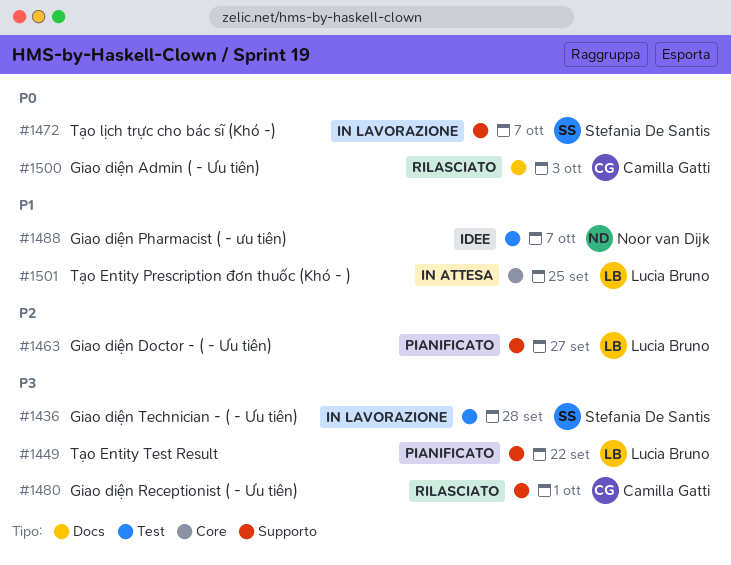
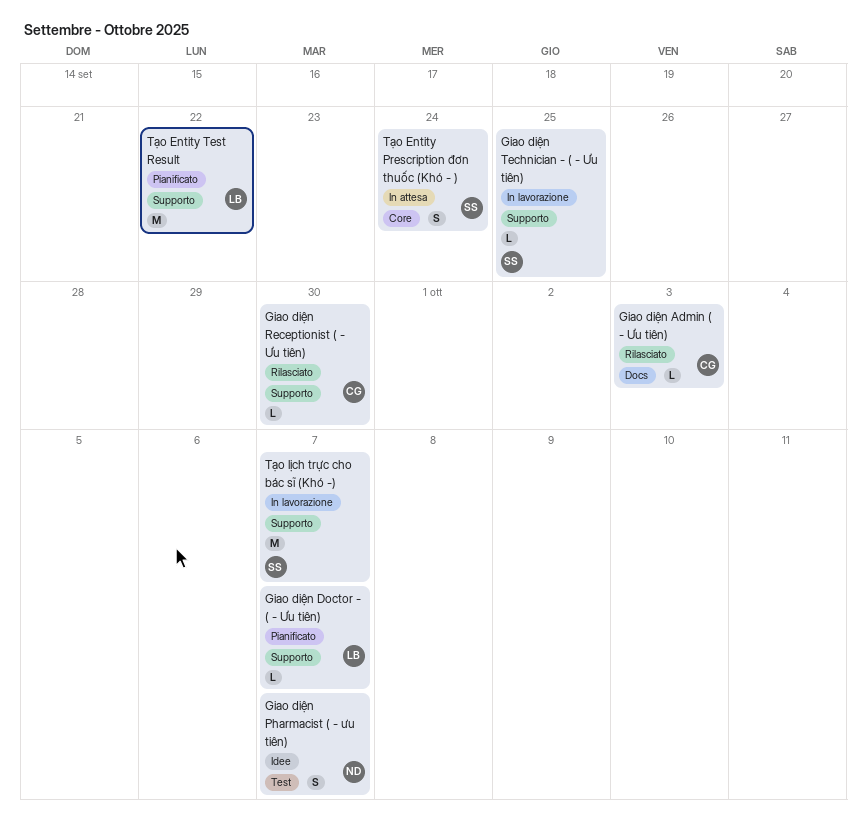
Giao diện Doctor - ( - Ưu tiên), due: Sep 27 -> Oct 7
Giao diện Receptionist ( - Ưu tiên), due: Oct 1 -> Sep 30
Giao diện Technician - ( - Ưu tiên), label: Test -> Supporto
Giao diện Technician - ( - Ưu tiên), due: Sep 28 -> Sep 25
Tạo Entity Prescription đơn thuốc (Khó - ), owner: Lucia Bruno -> Stefania De Santis
Tạo Entity Prescription đơn thuốc (Khó - ), due: Sep 25 -> Sep 24

